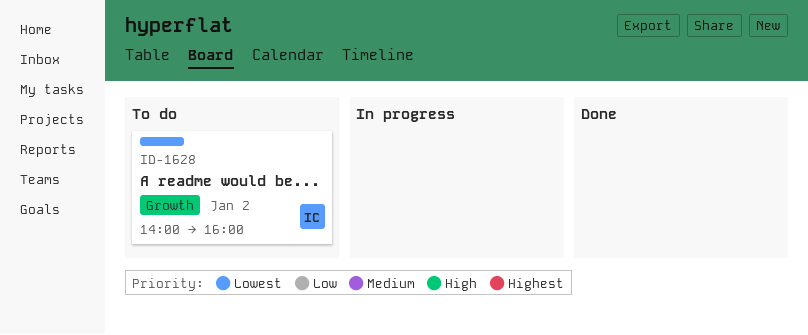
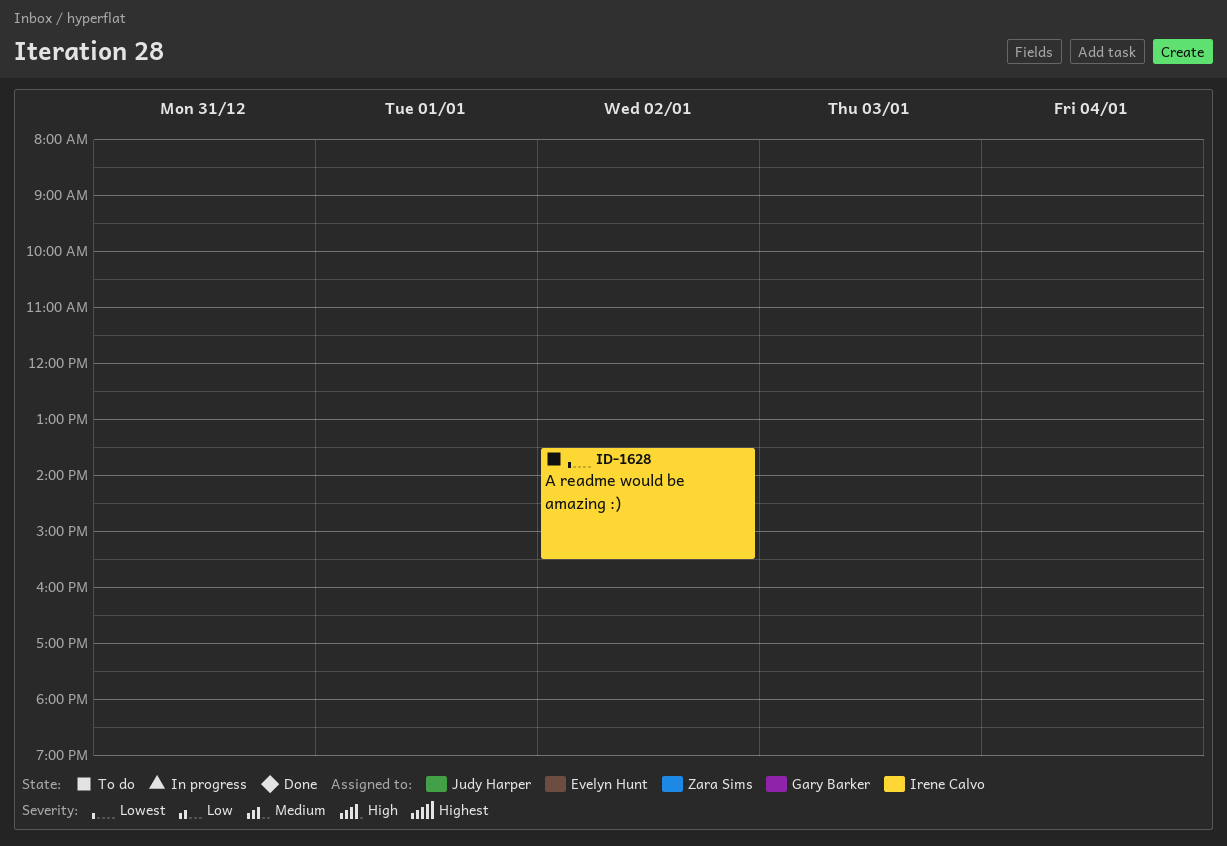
ID-1628, begins: 14:00 -> 13:30
ID-1628, ends: 16:00 -> 15:30

